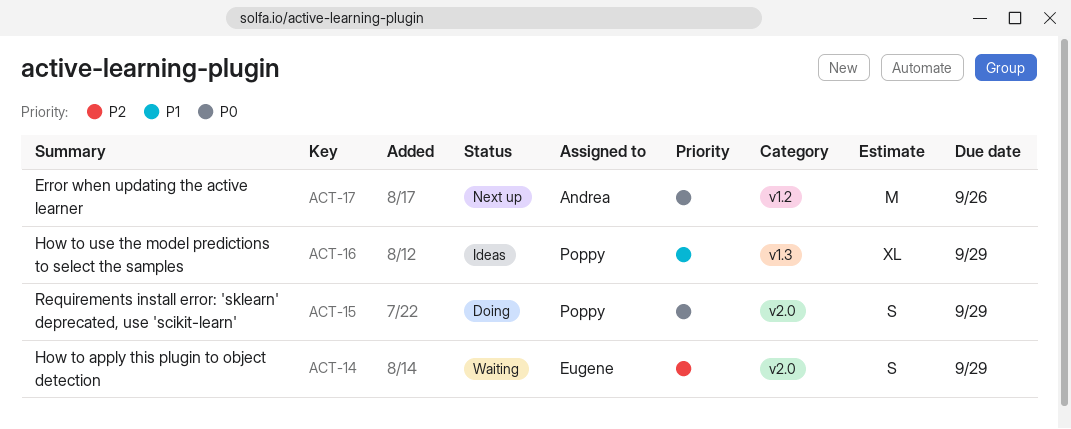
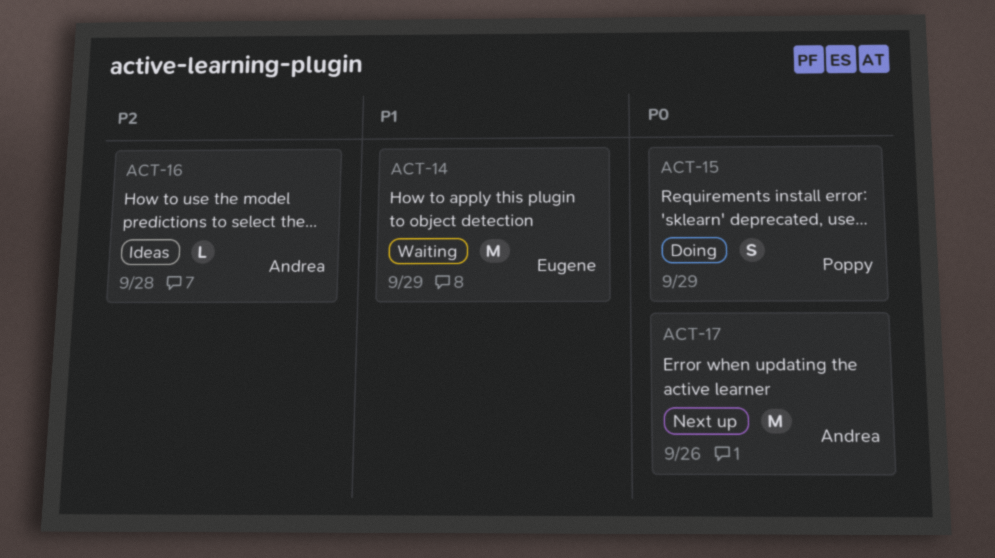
ACT-14, priority: P2 -> P1
ACT-14, estimate: S -> M
ACT-16, owner: Poppy -> Andrea
ACT-16, priority: P1 -> P2
ACT-16, estimate: XL -> L
ACT-16, due: Sep 29 -> Sep 28

